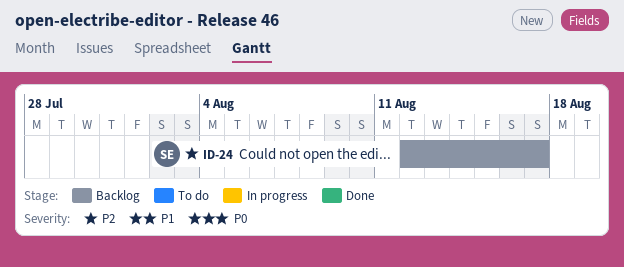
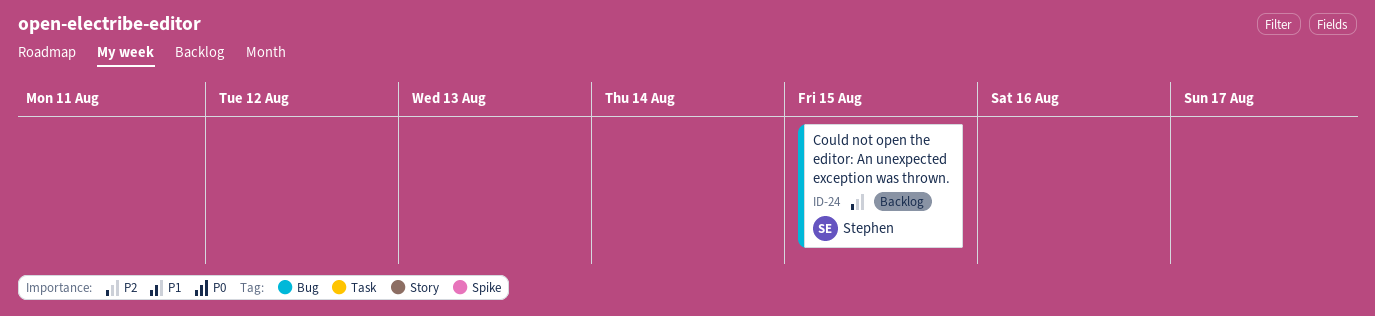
ID-24, due: Aug 17 -> Aug 15

